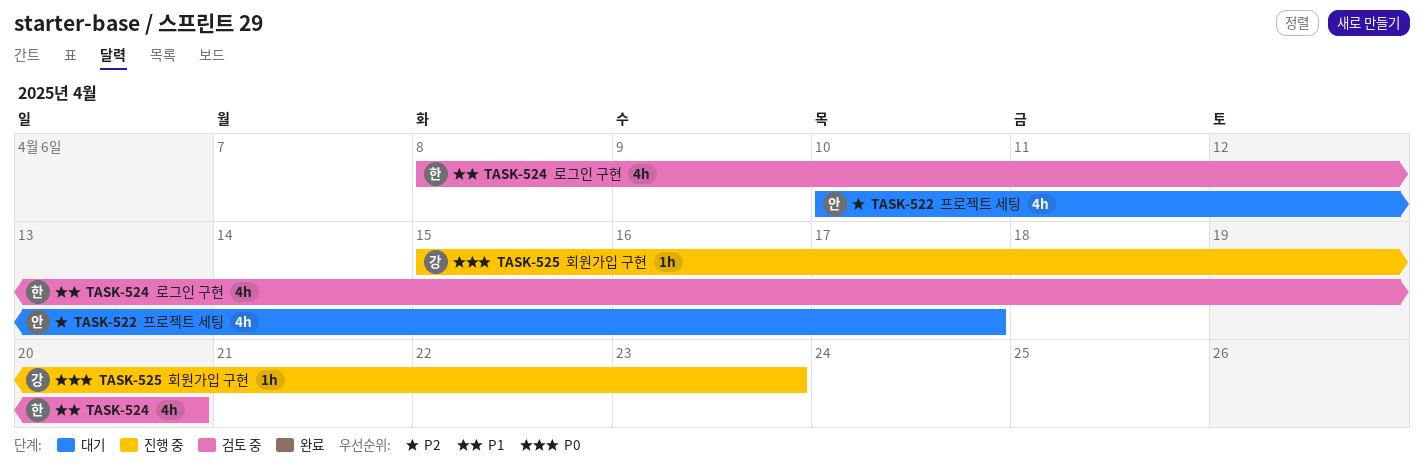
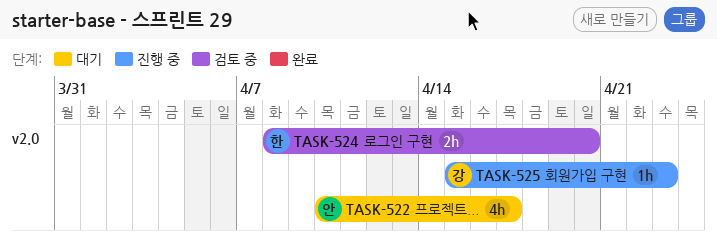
TASK-524, estimate: 4h -> 2h

